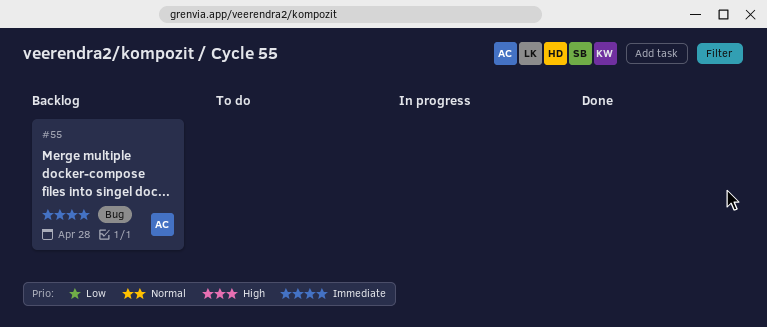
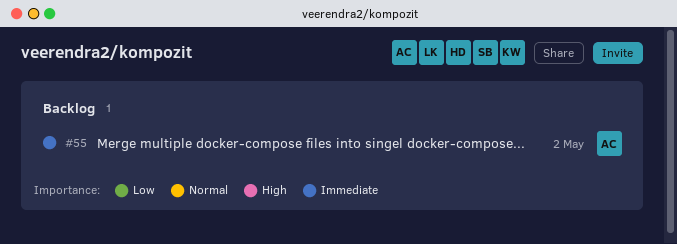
#55, due: Apr 28 -> May 2

